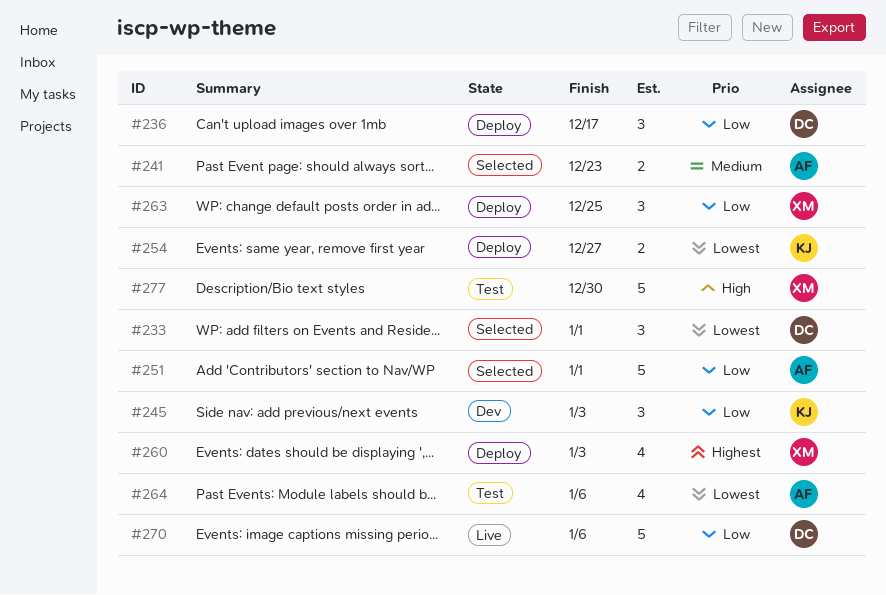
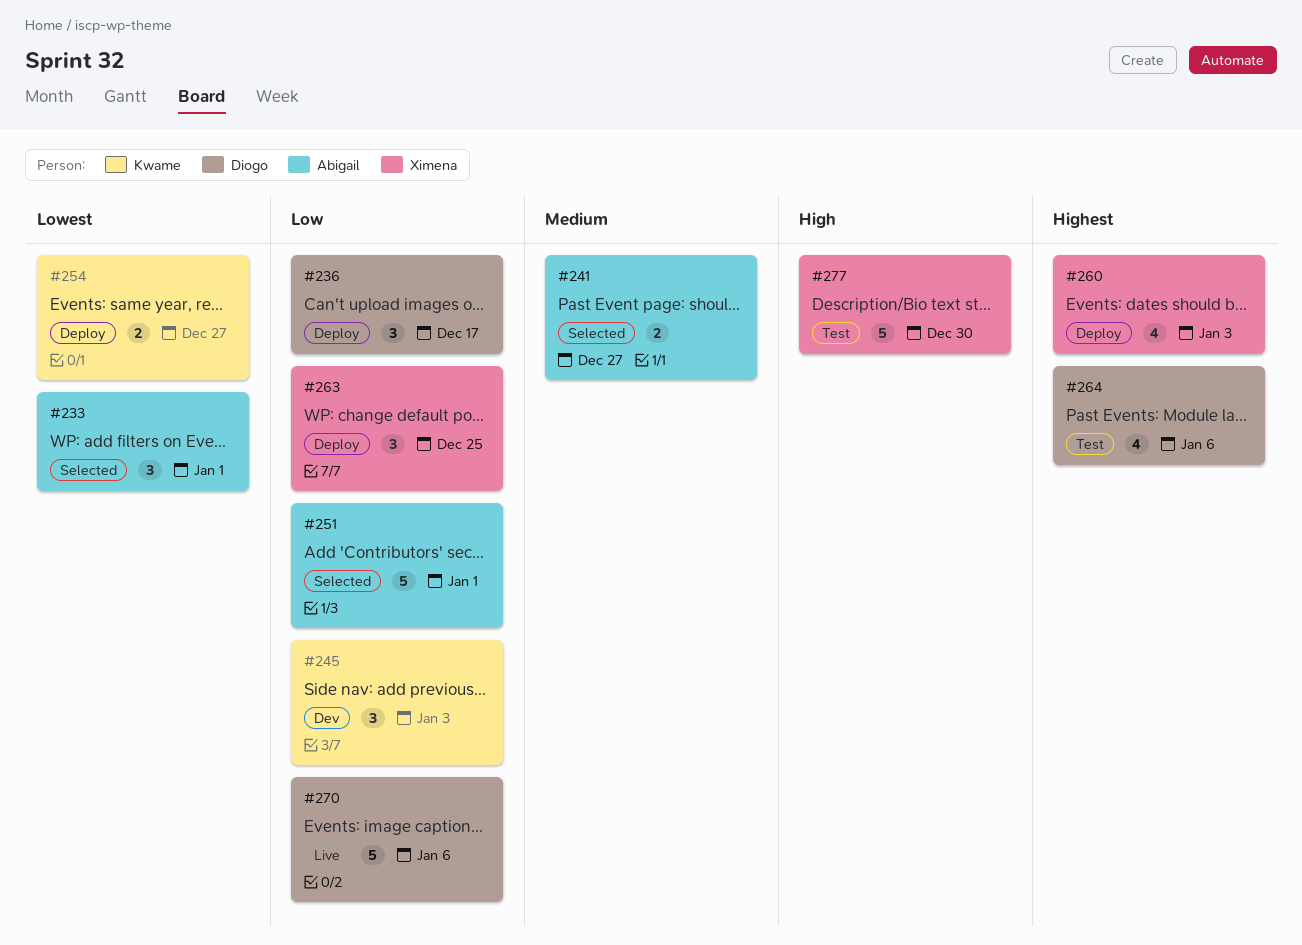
#233, owner: Diogo -> Abigail
#241, due: Dec 23 -> Dec 27
#264, owner: Abigail -> Diogo
#264, priority: Lowest -> Highest

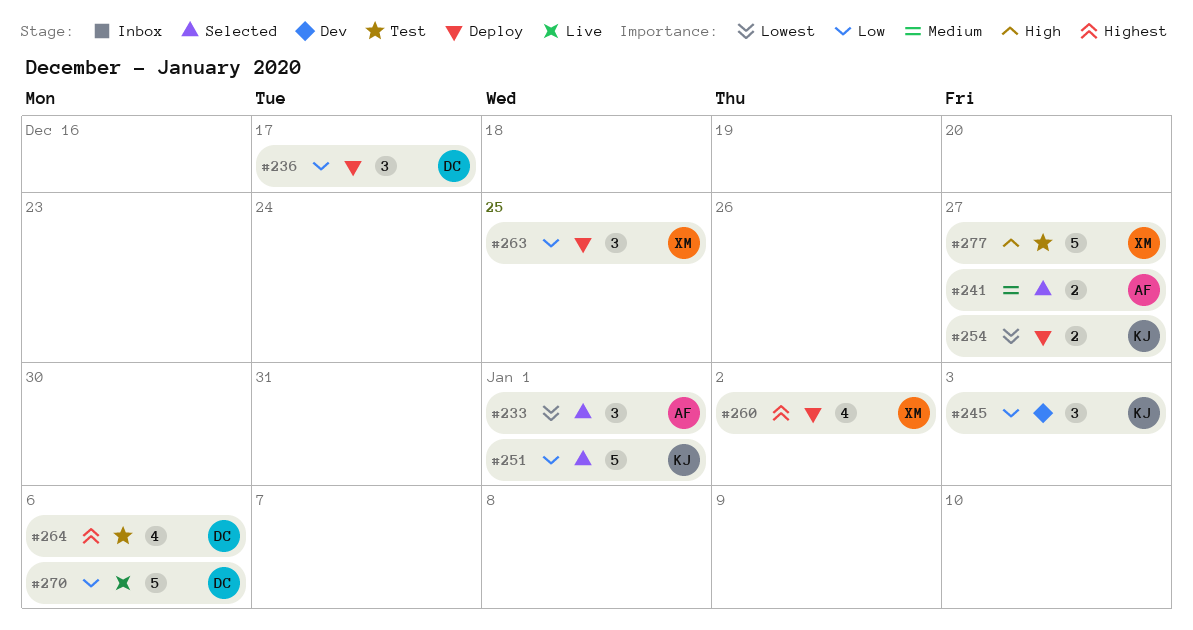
#251, owner: Abigail -> Kwame
#260, due: Jan 3 -> Jan 2
#277, due: Dec 30 -> Dec 27

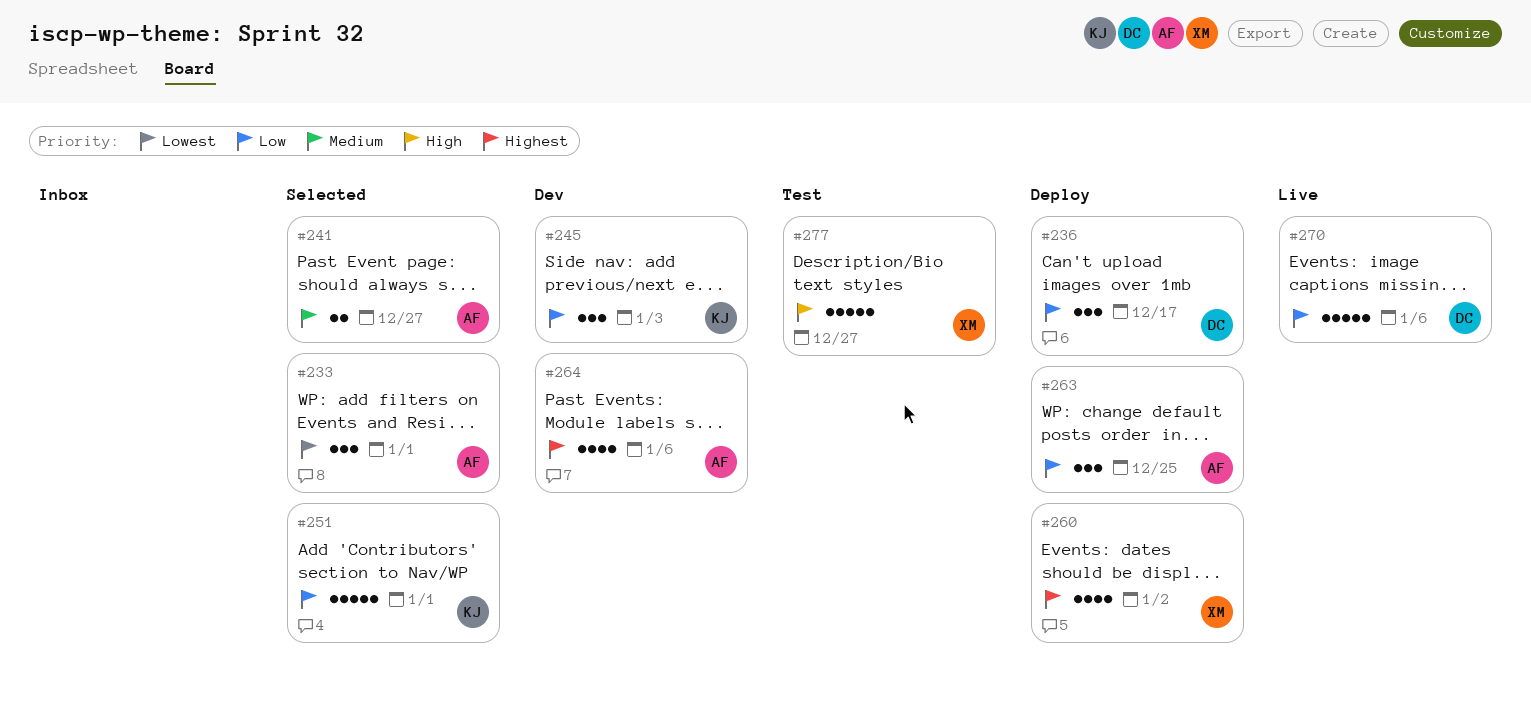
#254: present -> none
#263, owner: XM -> AF
#264, status: Test -> Dev
#264, owner: DC -> AF

